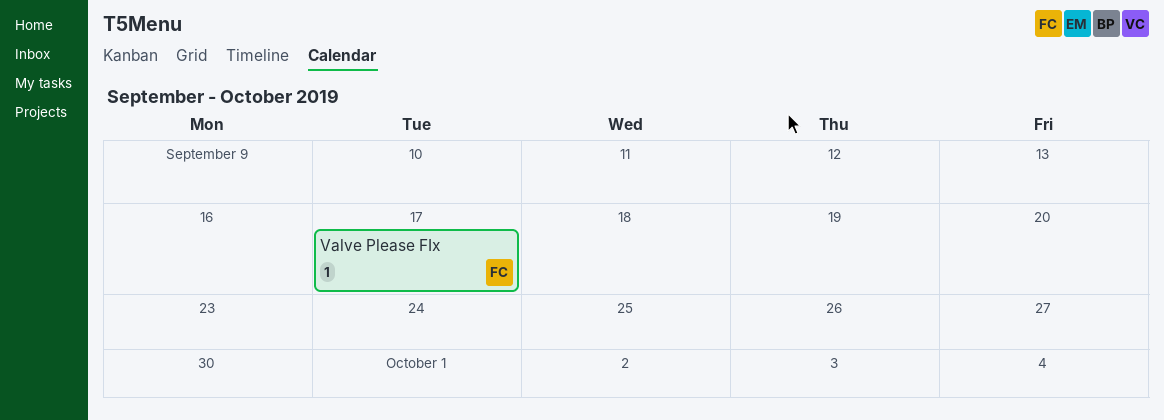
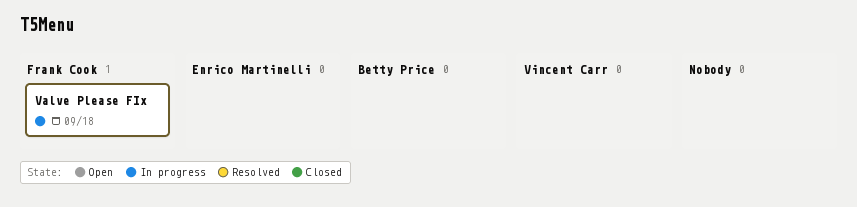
Valve Please FIx, due: Sep 17 -> Sep 18

